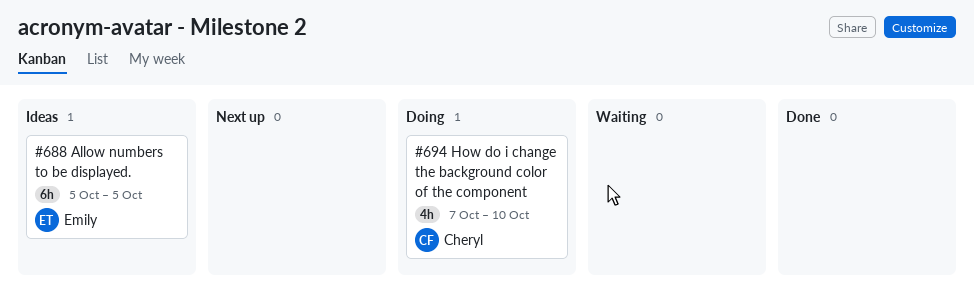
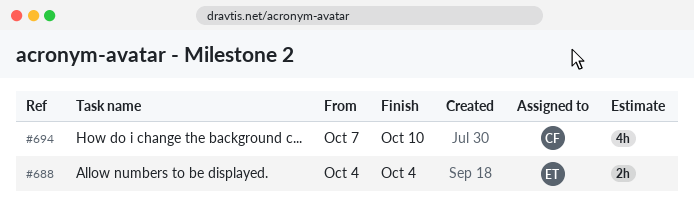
#688, estimate: 6h -> 2h
#688, start: Oct 5 -> Oct 4
#688, due: Oct 5 -> Oct 4

